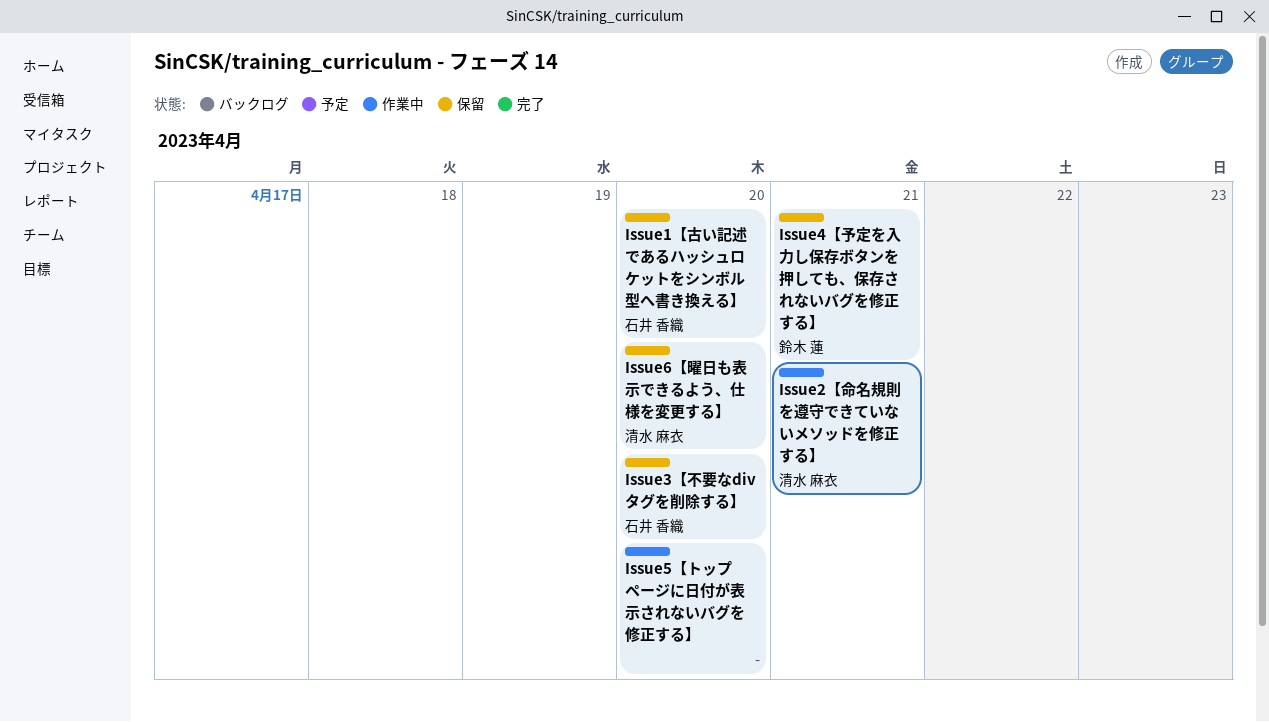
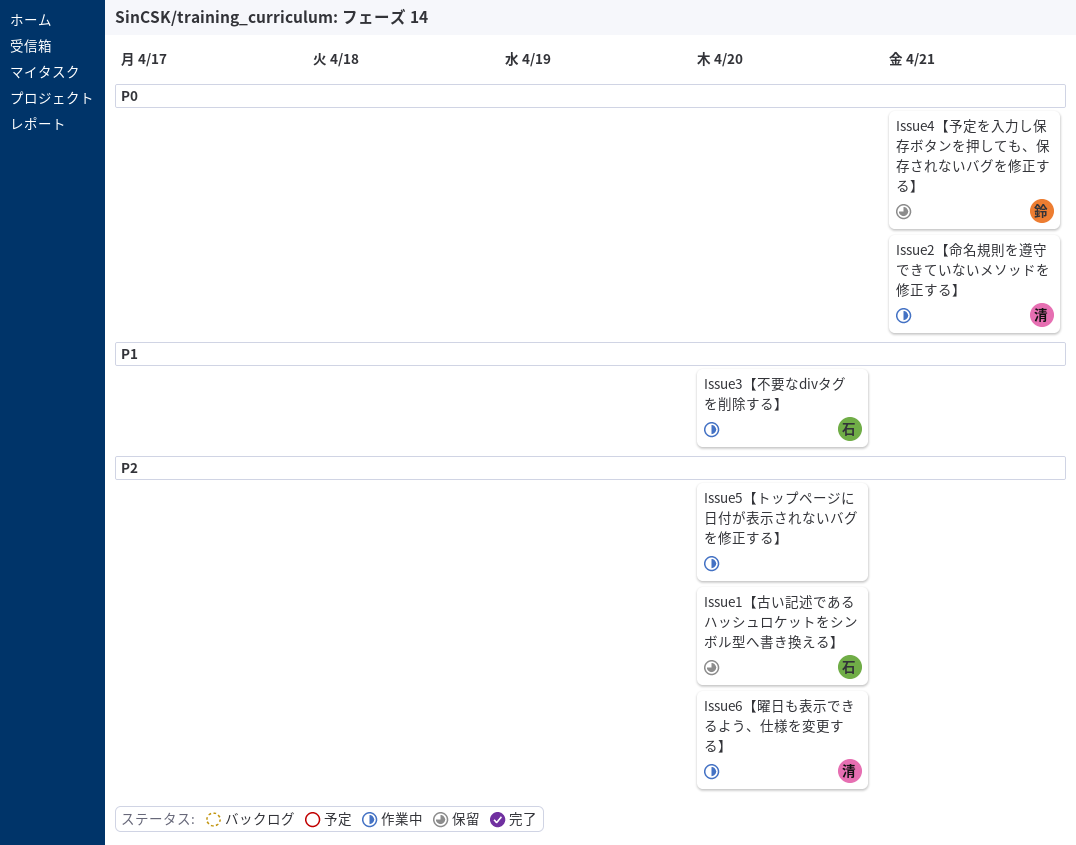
Issue3【不要なdivタグを削除する】, status: 保留 -> 作業中
Issue6【曜日も表示できるよう、仕様を変更する】, status: 保留 -> 作業中

